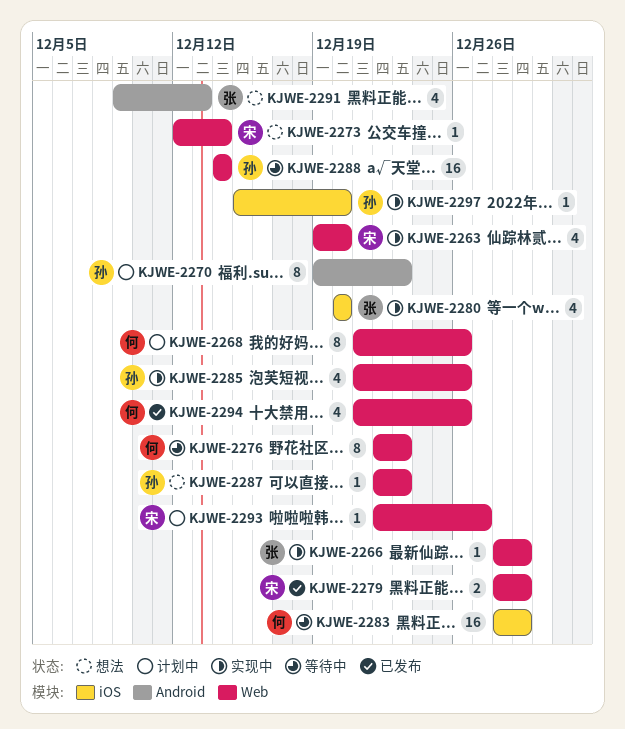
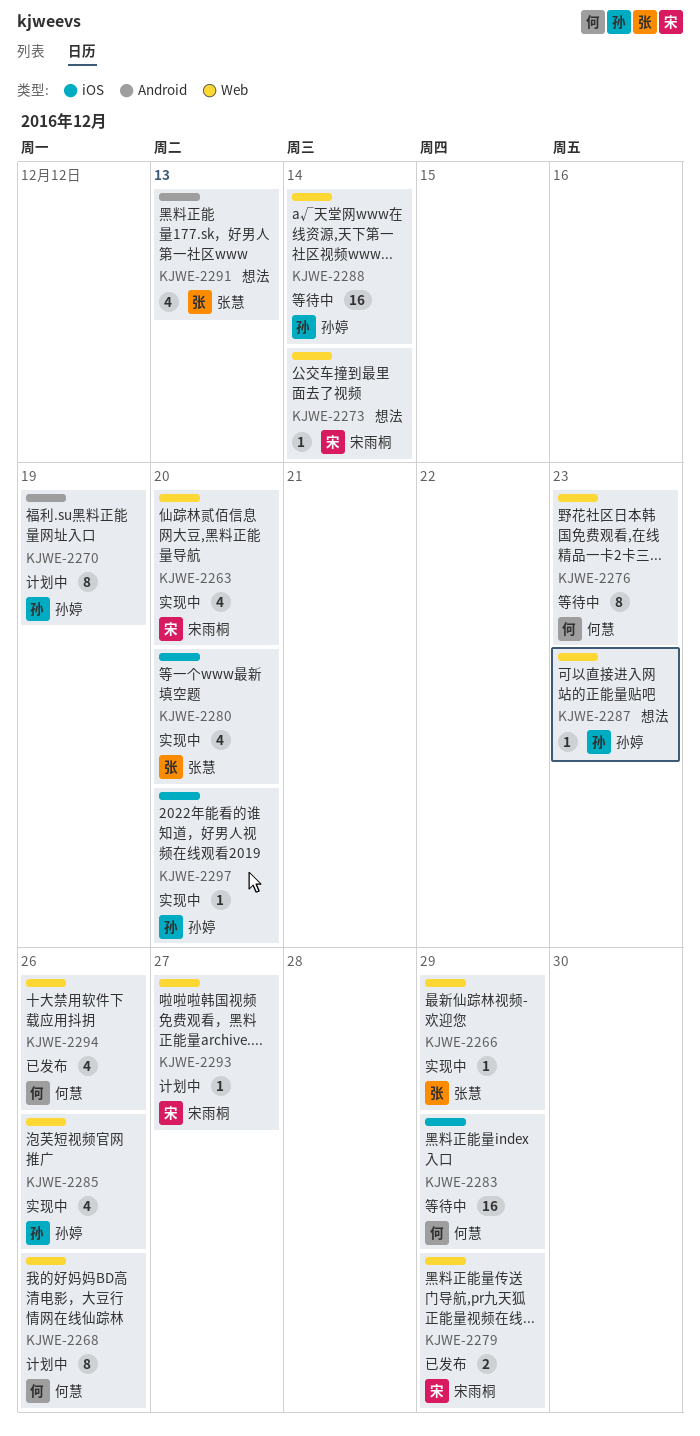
KJWE-2270, due: Dec 23 -> Dec 19

